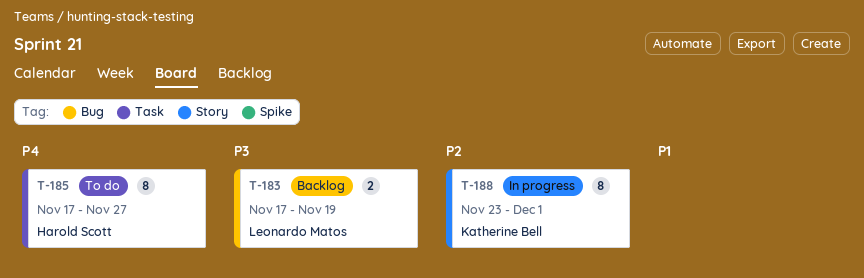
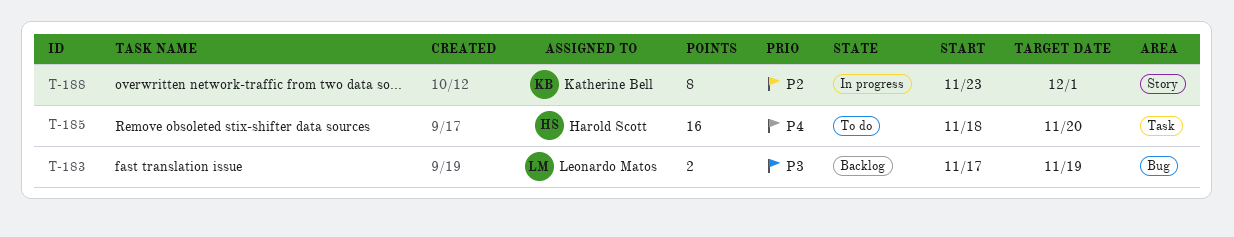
T-185, estimate: 8 -> 16
T-185, start: Nov 17 -> Nov 18
T-185, due: Nov 27 -> Nov 20

